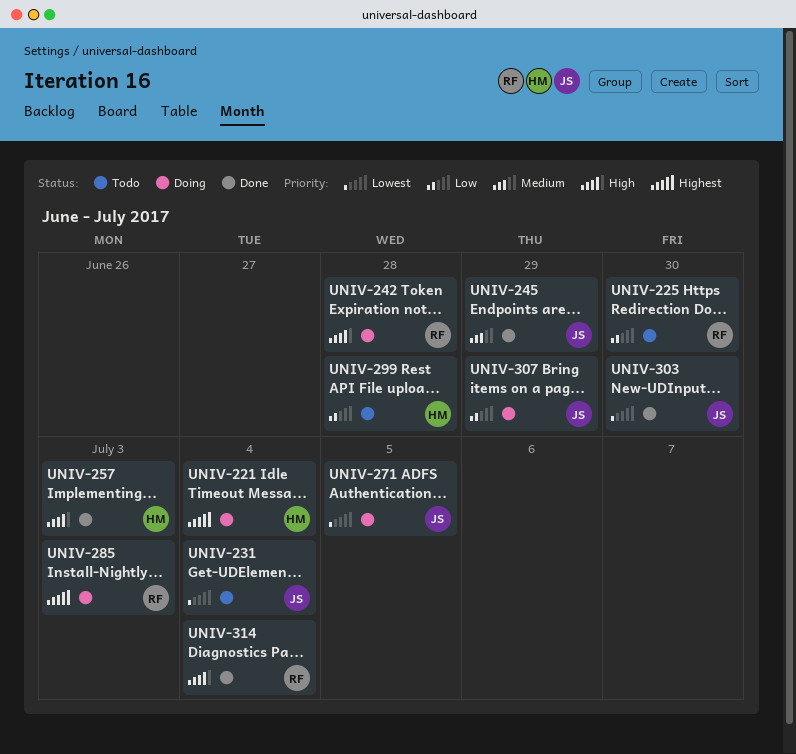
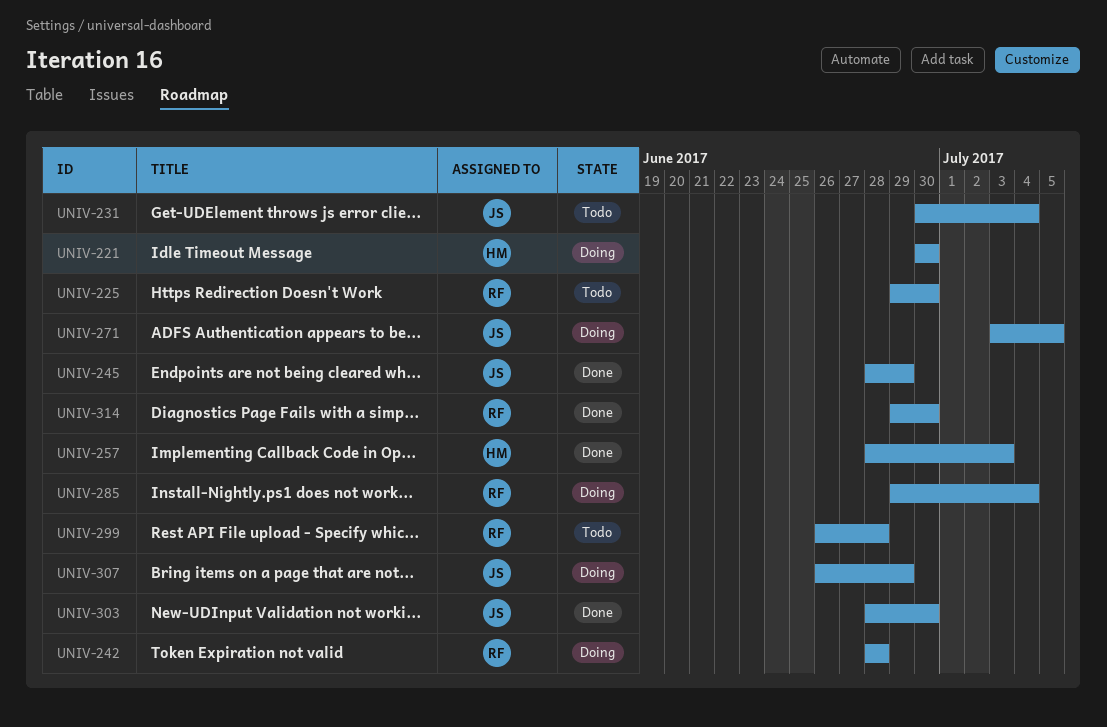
UNIV-221, due: Jul 4 -> Jun 30
UNIV-285, due: Jul 3 -> Jul 4
UNIV-299, owner: HM -> RF
UNIV-314, due: Jul 4 -> Jun 30

